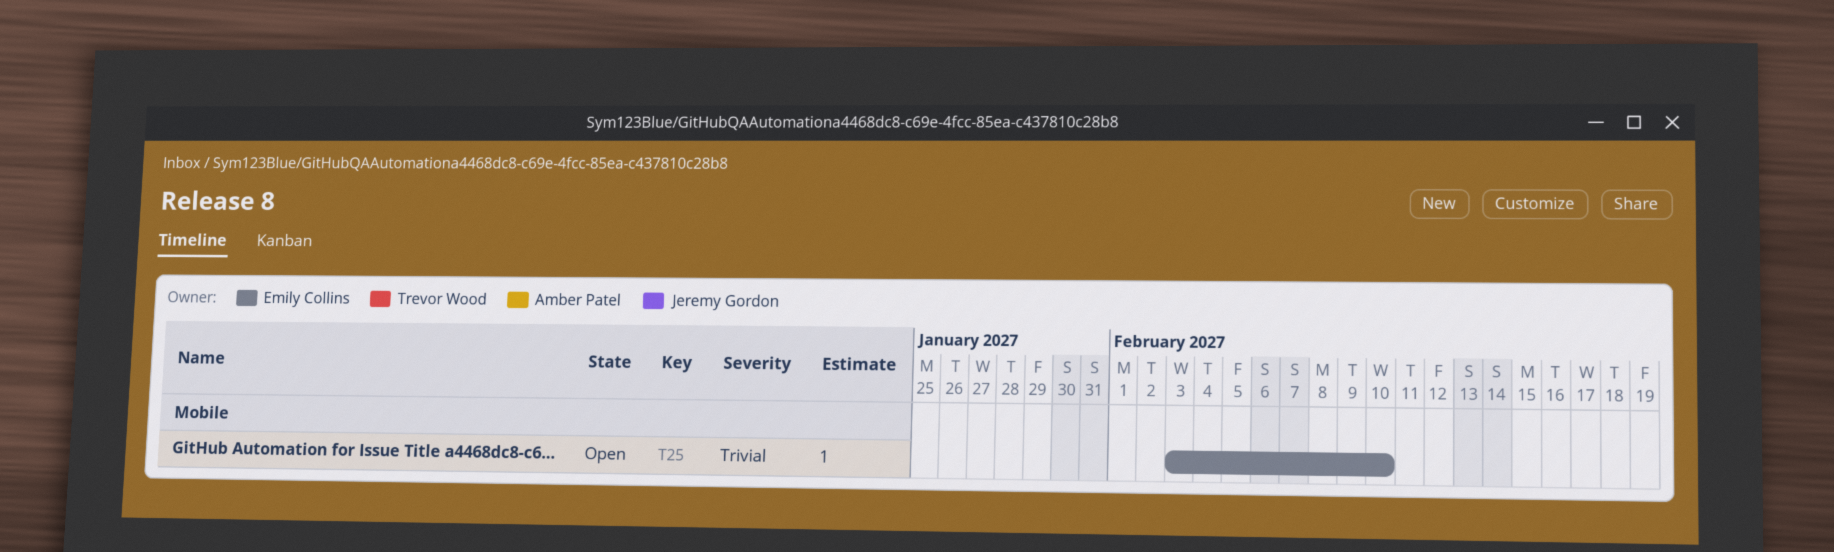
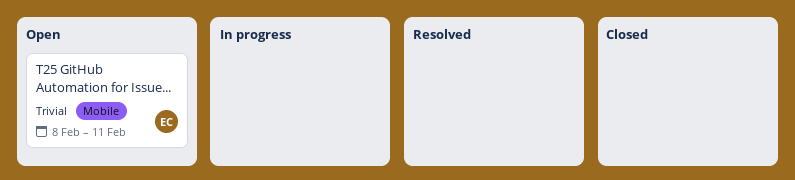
T25, start: Feb 3 -> Feb 8
T25, due: Feb 10 -> Feb 11

